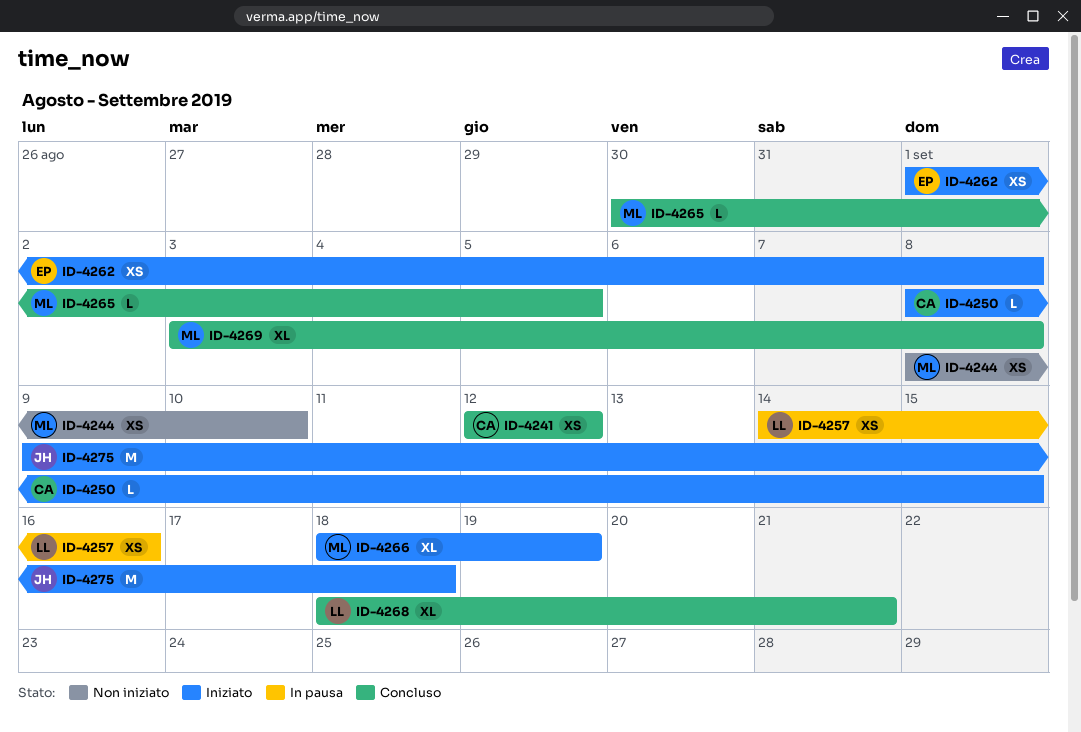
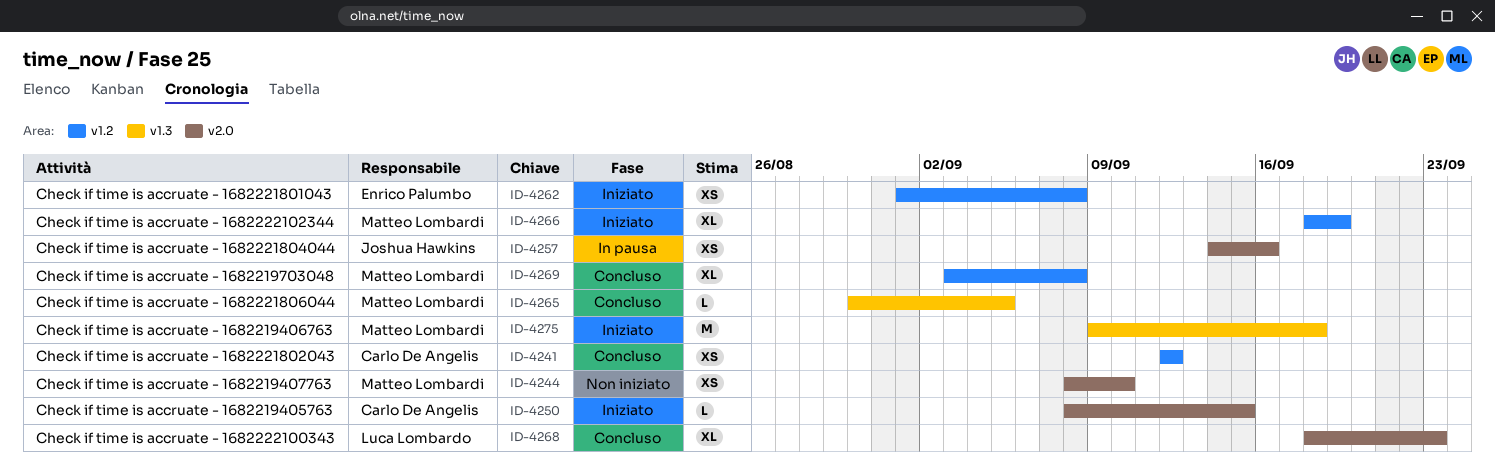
ID-4257, owner: Luca Lombardo -> Joshua Hawkins
ID-4268, due: Sep 21 -> Sep 23
ID-4275, owner: Joshua Hawkins -> Matteo Lombardi

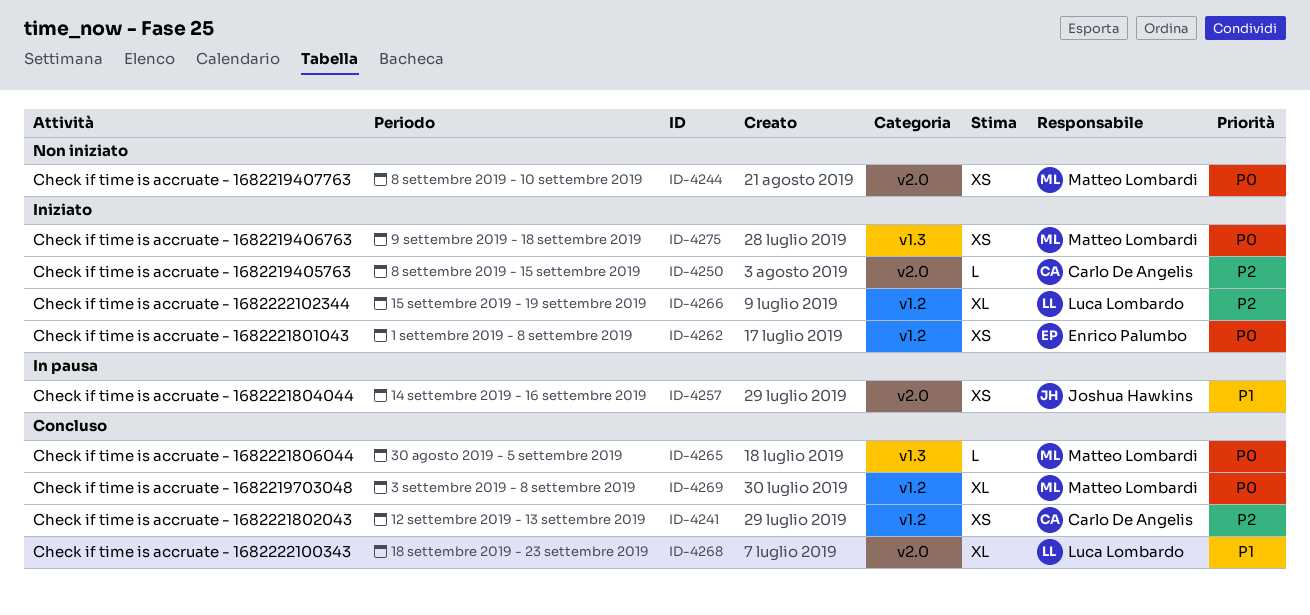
ID-4241, due: Sep 12 -> Sep 13
ID-4266, owner: Matteo Lombardi -> Luca Lombardo
ID-4266, start: Sep 18 -> Sep 15
ID-4275, estimate: M -> XS

